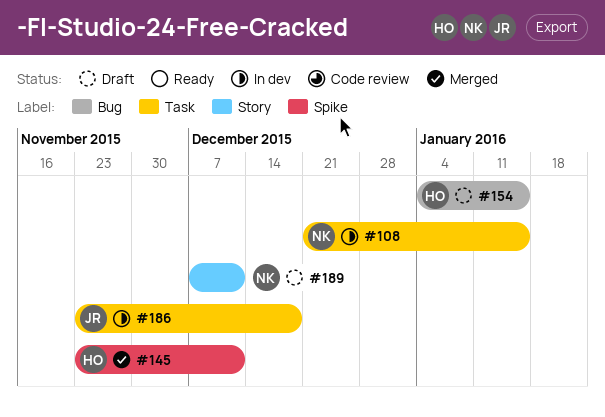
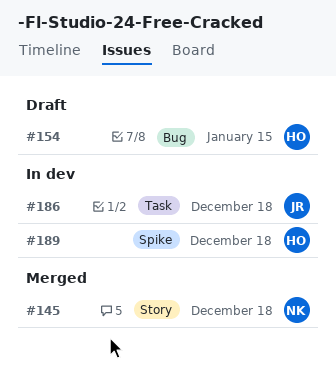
#108: present -> none
#145, owner: HO -> NK
#145, label: Spike -> Story
#145, due: Dec 11 -> Dec 18
#189, status: Draft -> In dev
#189, owner: NK -> HO
#189, label: Story -> Spike
#189, due: Dec 11 -> Dec 18

